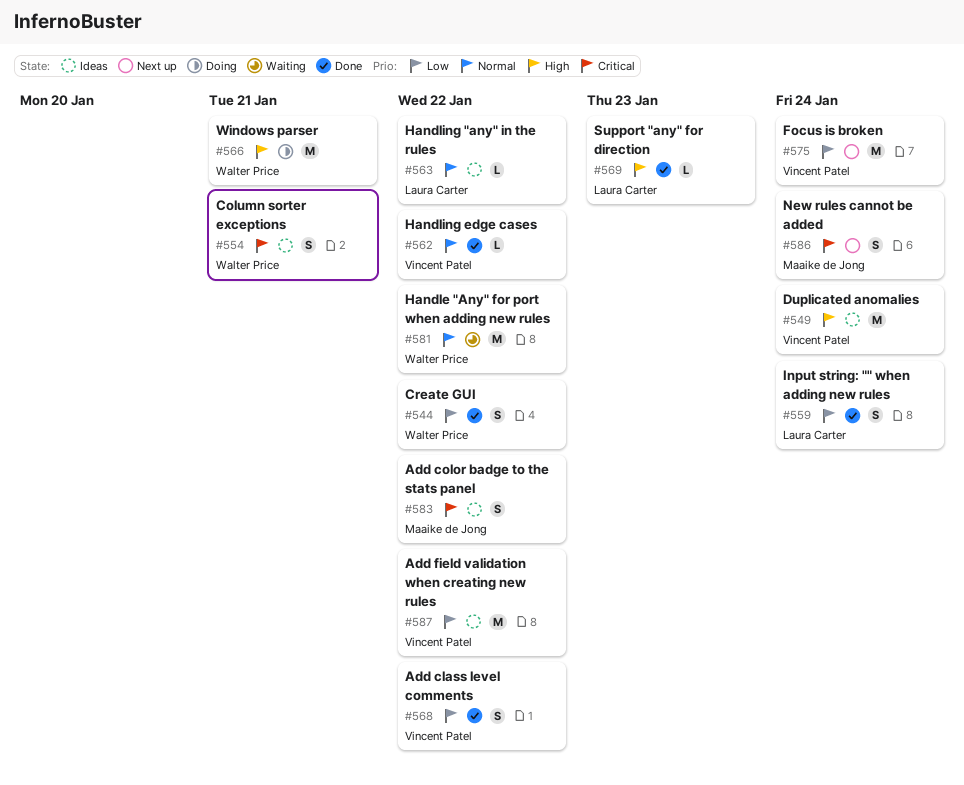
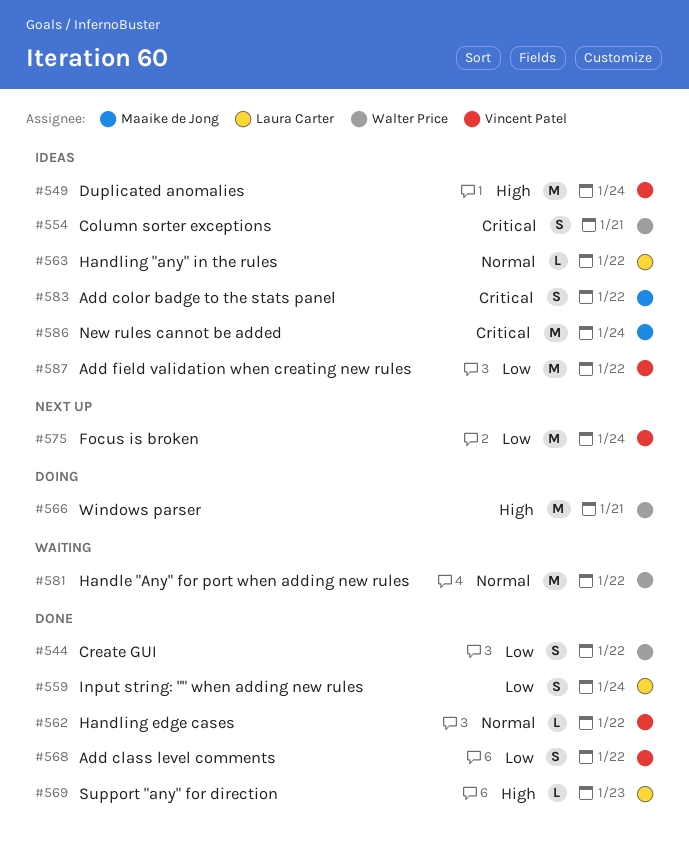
#586, status: Next up -> Ideas
#586, estimate: S -> M

